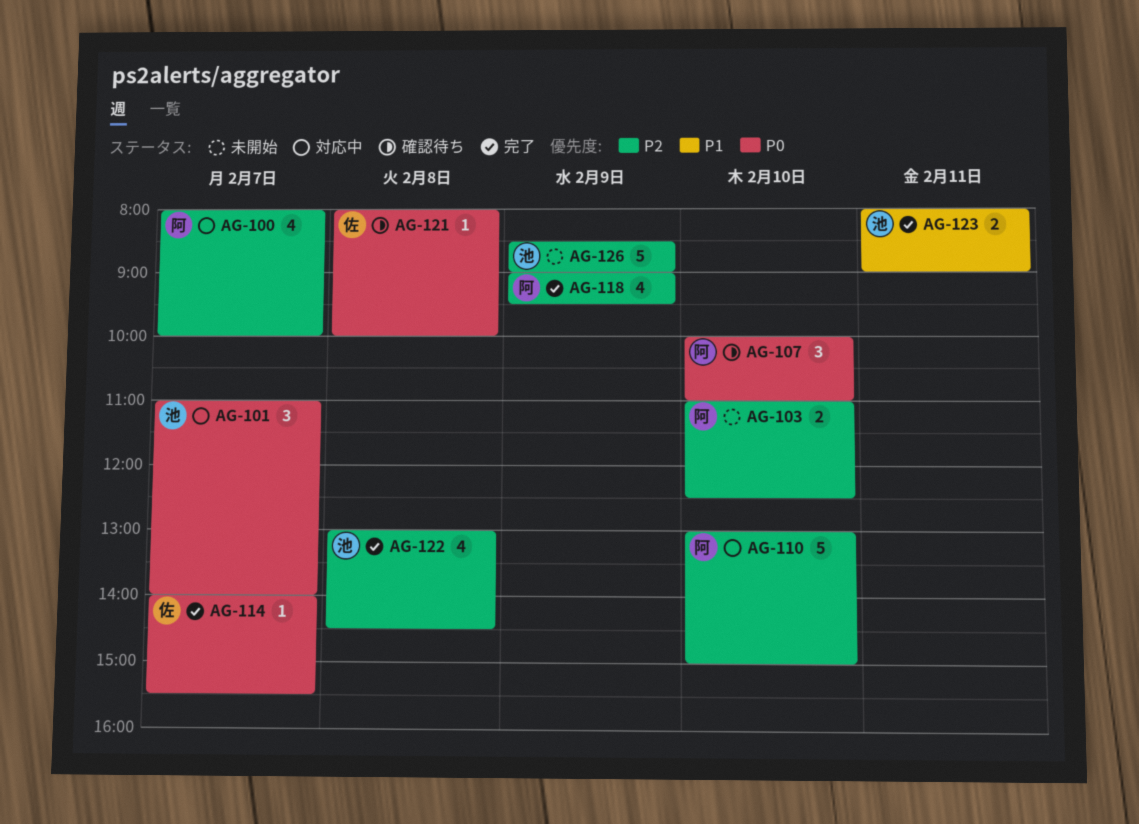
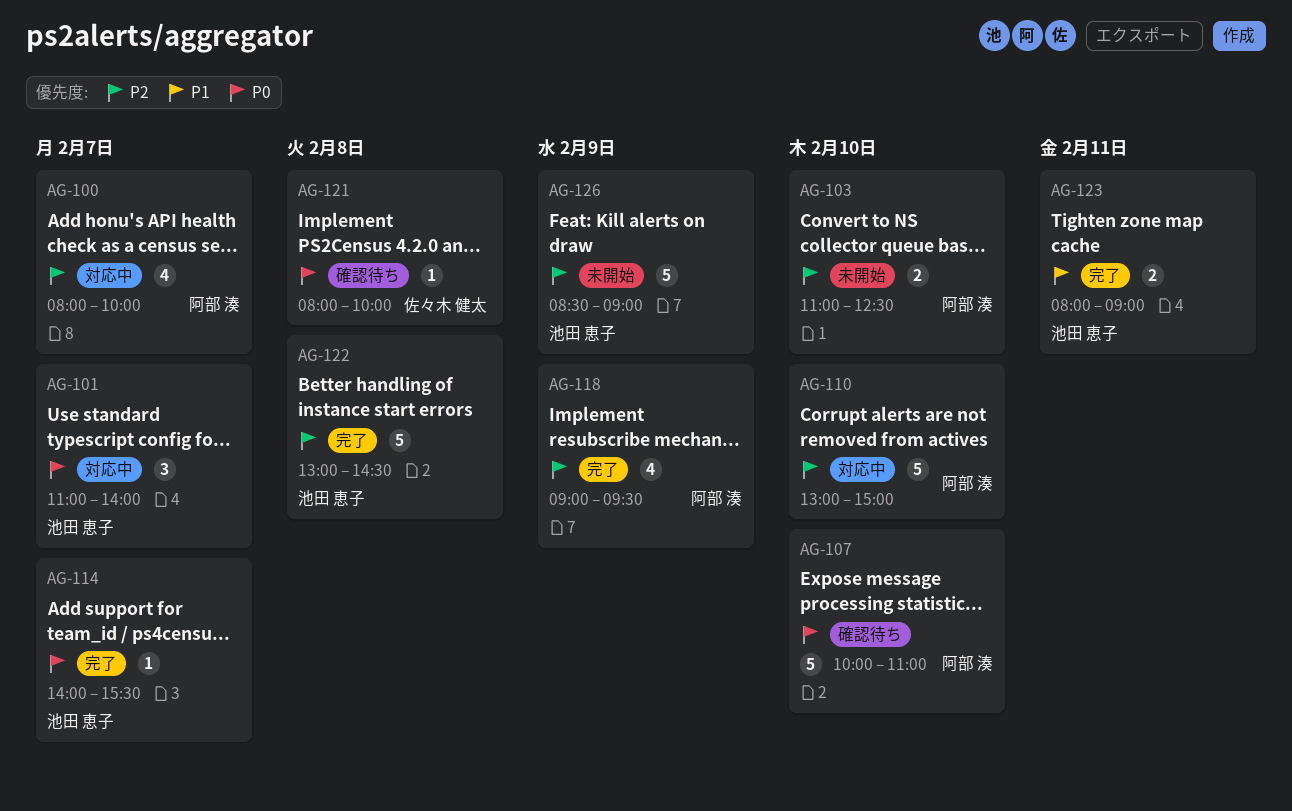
AG-107, estimate: 3 -> 5
AG-114, owner: 佐々木 健太 -> 池田 恵子
AG-122, estimate: 4 -> 5

